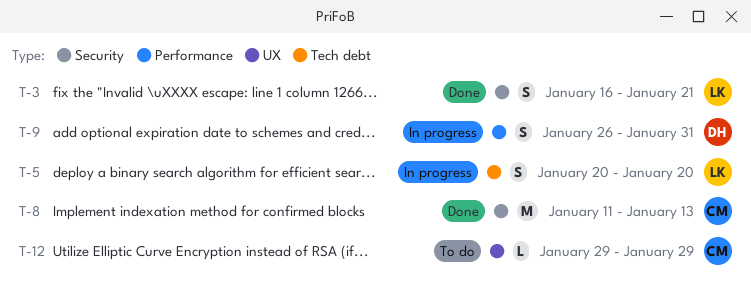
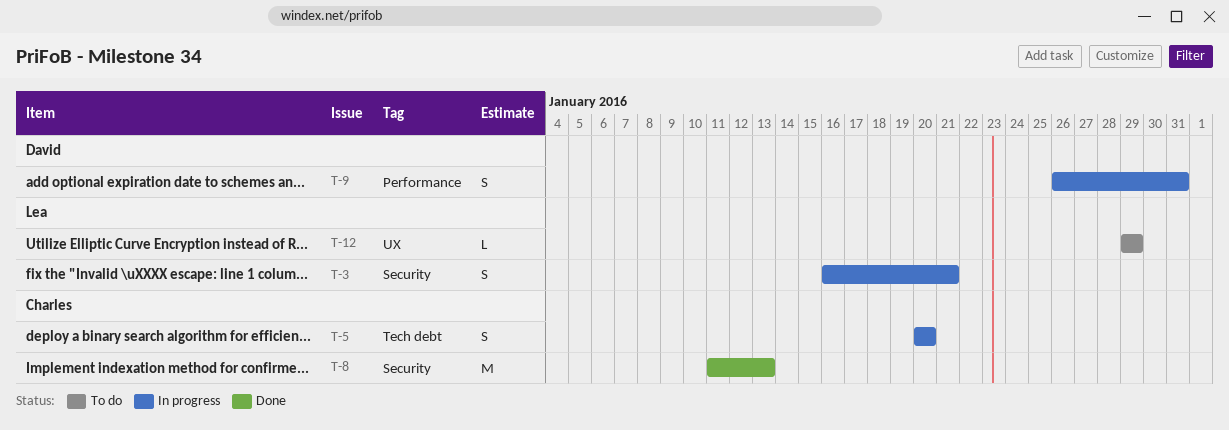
T-3, status: Done -> In progress
T-5, owner: Lea -> Charles
T-12, owner: Charles -> Lea

